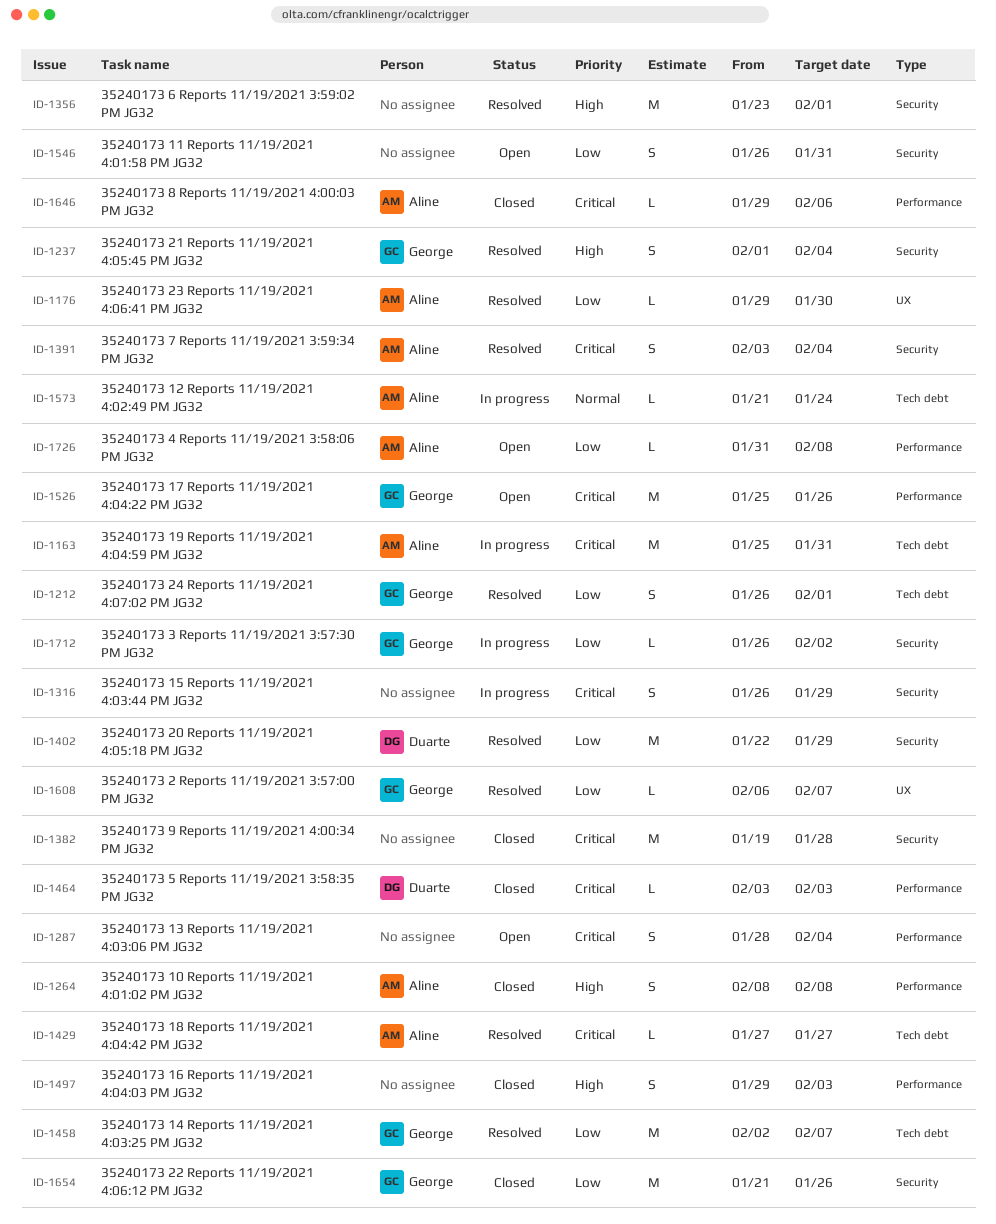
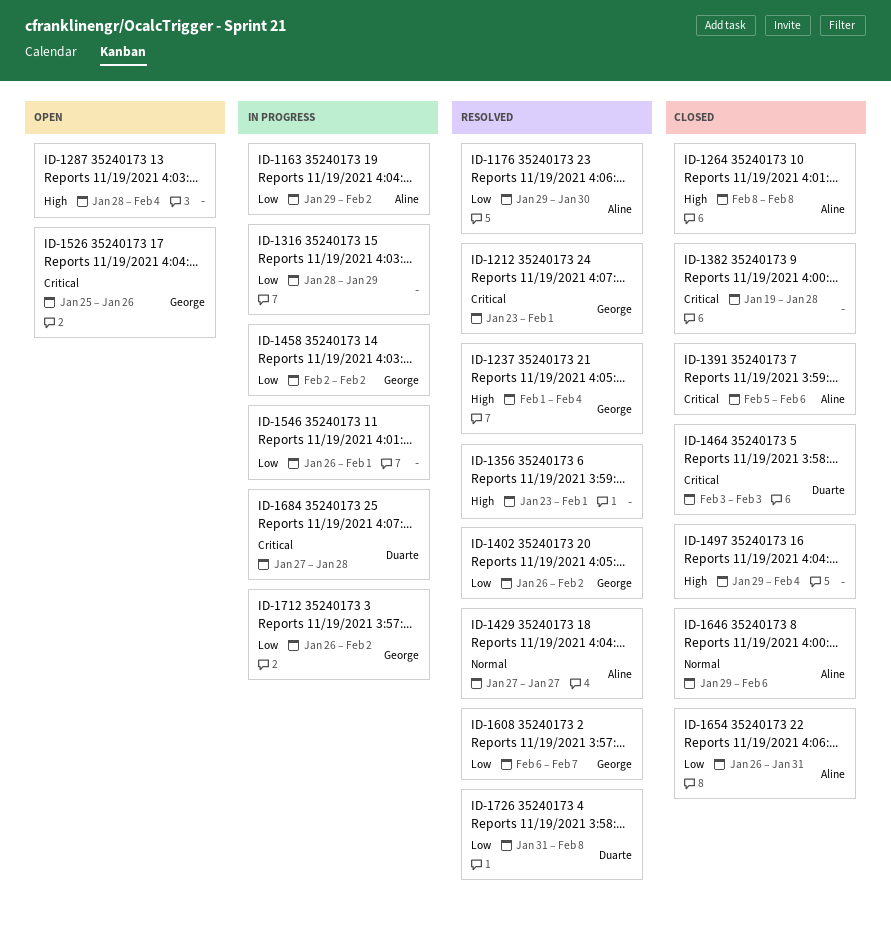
ID-1163, priority: Critical -> Low
ID-1163, start: Jan 25 -> Jan 29
ID-1163, due: Jan 31 -> Feb 2
ID-1212, priority: Low -> Critical
ID-1212, start: Jan 26 -> Jan 23
ID-1287, priority: Critical -> High
ID-1316, priority: Critical -> Low
ID-1316, start: Jan 26 -> Jan 28
ID-1391, status: Resolved -> Closed
ID-1391, start: Feb 3 -> Feb 5
ID-1391, due: Feb 4 -> Feb 6
ID-1402, owner: Duarte -> George
ID-1402, start: Jan 22 -> Jan 26
ID-1402, due: Jan 29 -> Feb 2
ID-1429, priority: Critical -> Normal
ID-1458, status: Resolved -> In progress
ID-1458, due: Feb 7 -> Feb 2
ID-1497, due: Feb 3 -> Feb 4
ID-1546, status: Open -> In progress
ID-1546, due: Jan 31 -> Feb 1
ID-1573: present -> none
ID-1646, priority: Critical -> Normal
ID-1654, owner: George -> Aline
ID-1654, start: Jan 21 -> Jan 26
ID-1654, due: Jan 26 -> Jan 31
ID-1684: none -> present
ID-1726, status: Open -> Resolved
ID-1726, owner: Aline -> Duarte

